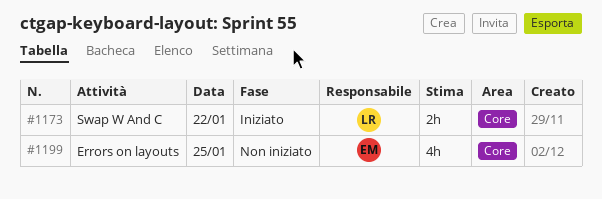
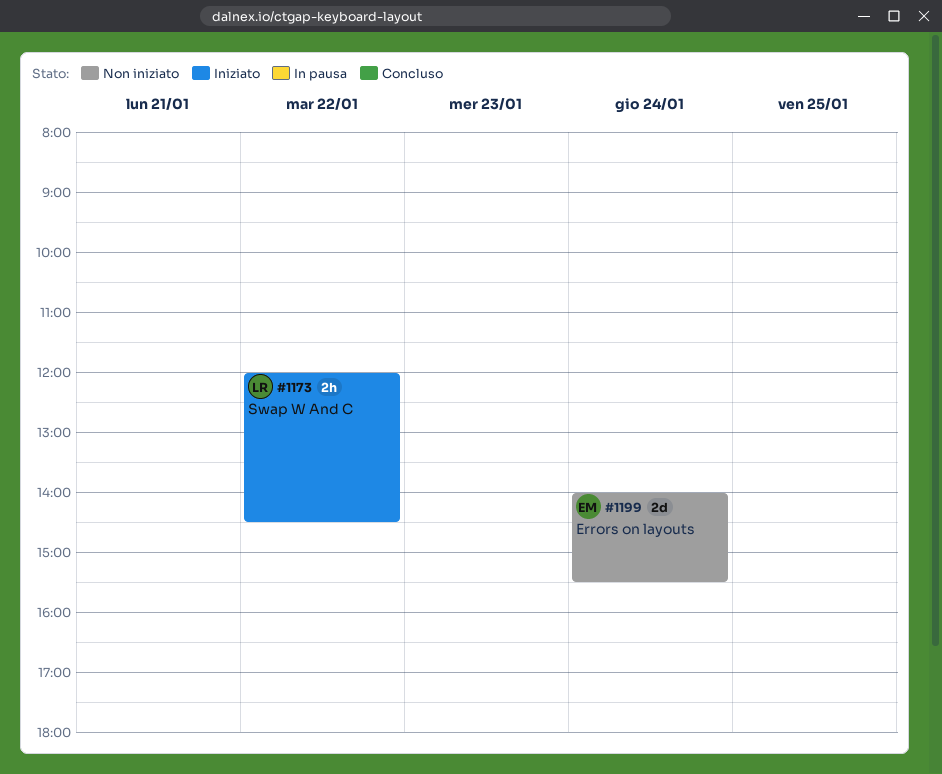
#1199, estimate: 4h -> 2d
#1199, day: Jan 25 -> Jan 24

